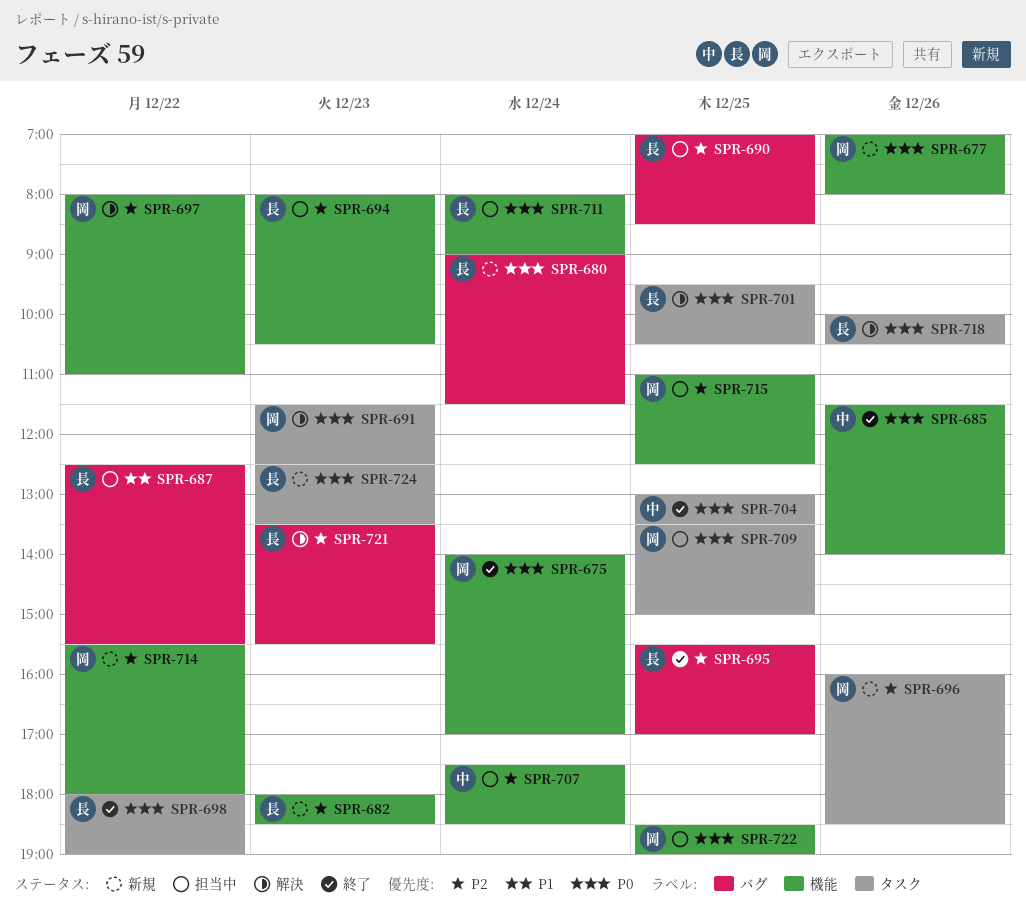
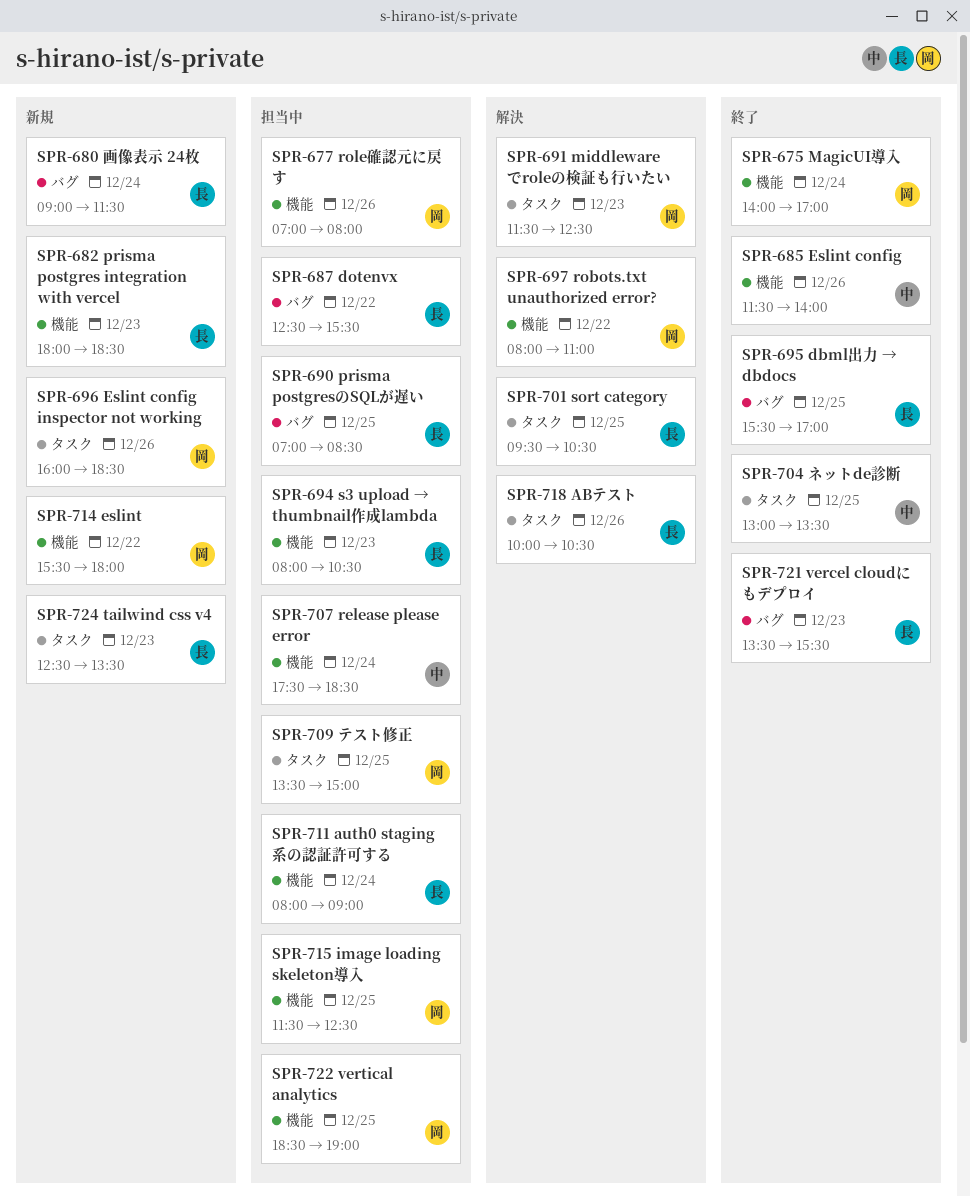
SPR-677, status: 新規 -> 担当中
SPR-698: present -> none
SPR-715, begins: 11:00 -> 11:30
SPR-721, status: 解決 -> 終了

